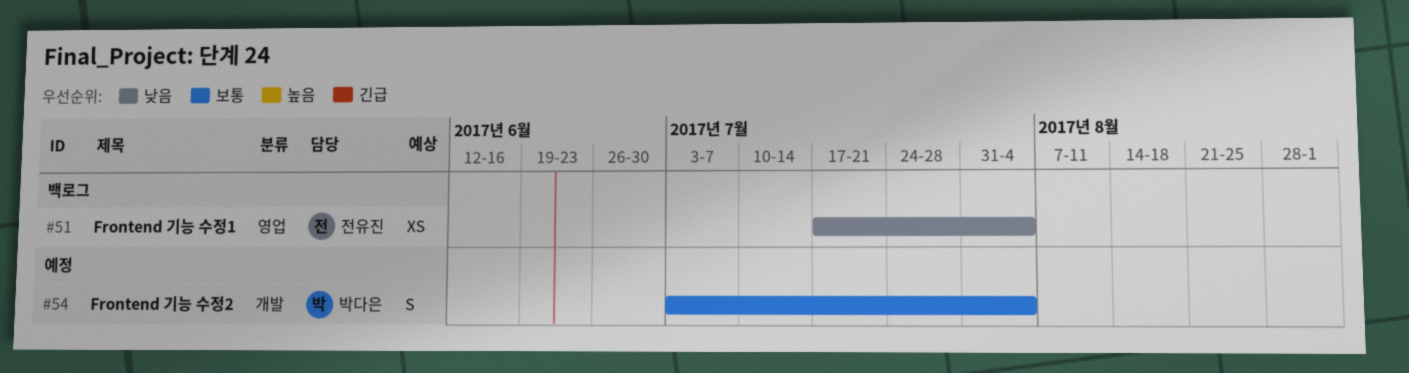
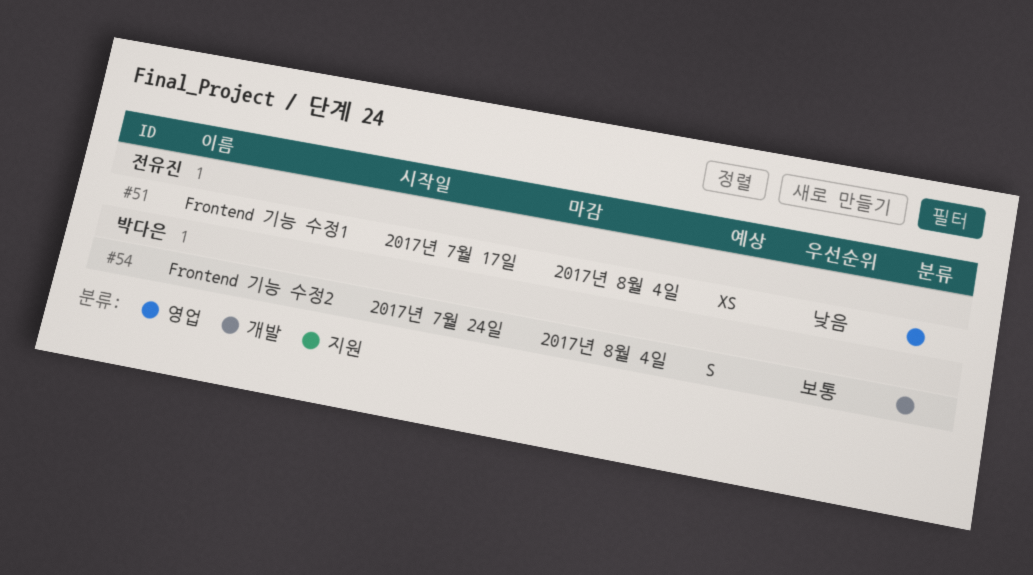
#54, start: Jul 3 -> Jul 24

